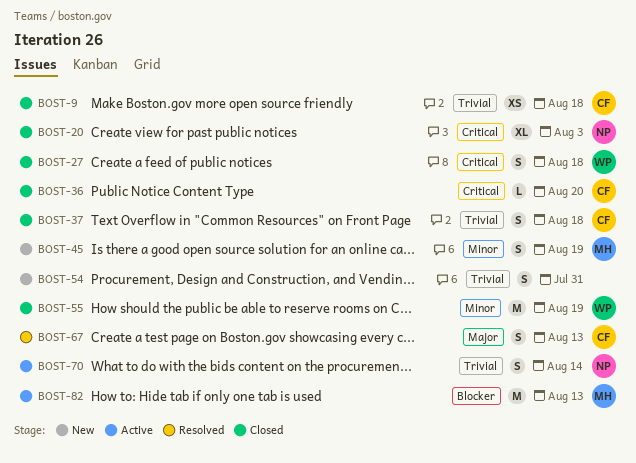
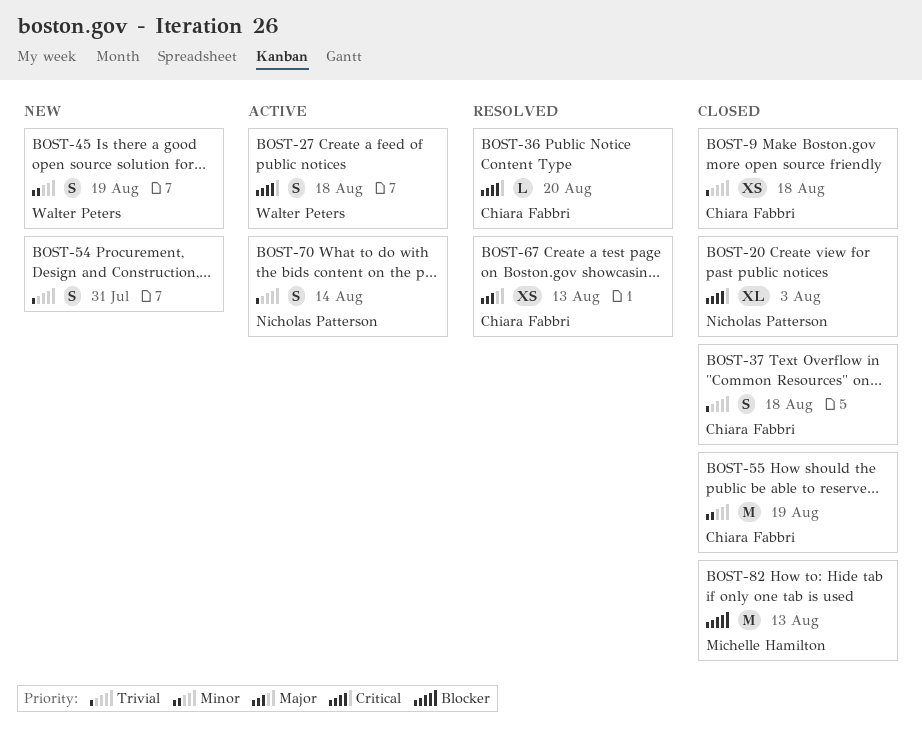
BOST-27, status: Closed -> Active
BOST-36, status: Closed -> Resolved
BOST-45, owner: Michelle Hamilton -> Walter Peters
BOST-55, owner: Walter Peters -> Chiara Fabbri
BOST-67, estimate: S -> XS
BOST-82, status: Active -> Closed

